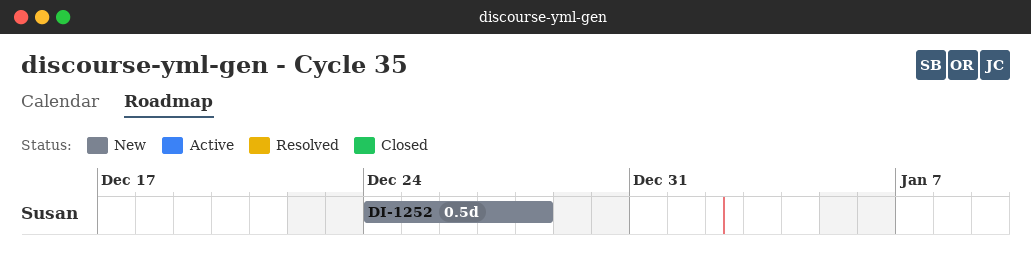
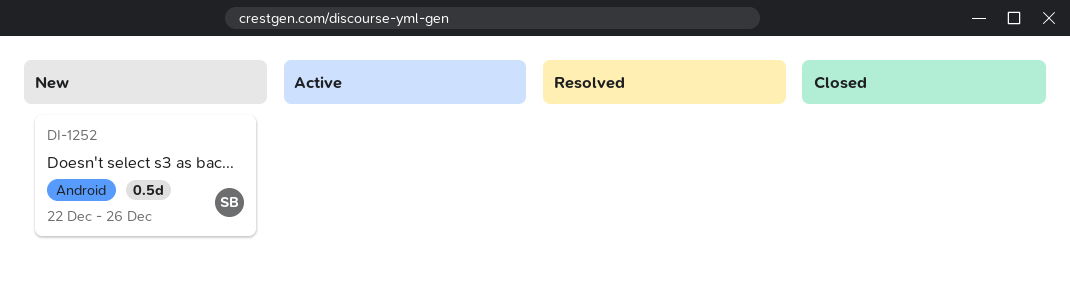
DI-1252, start: Dec 24 -> Dec 22
DI-1252, due: Dec 28 -> Dec 26

